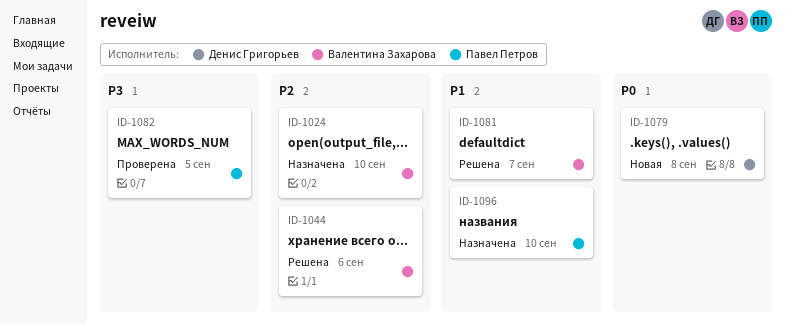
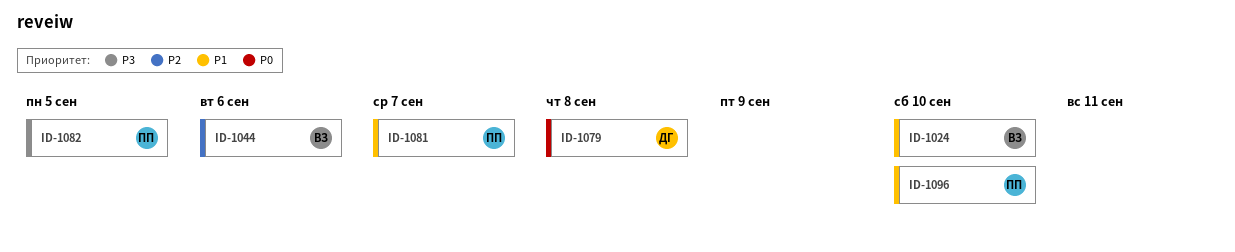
ID-1024, priority: P2 -> P1
ID-1081, owner: Валентина Захарова -> Павел Петров

